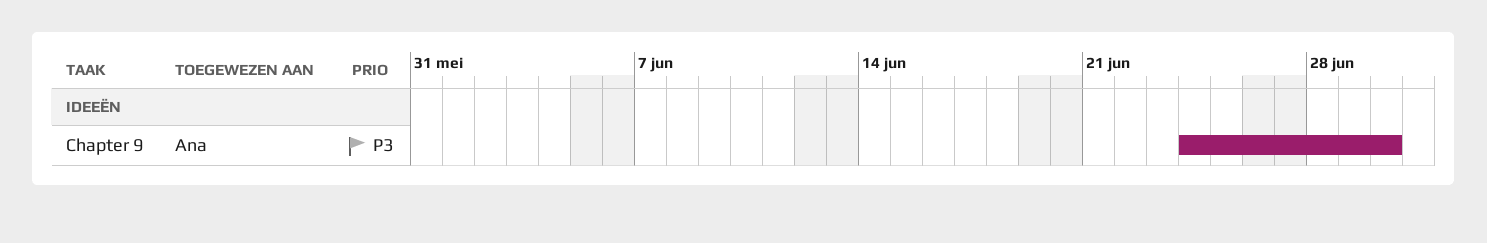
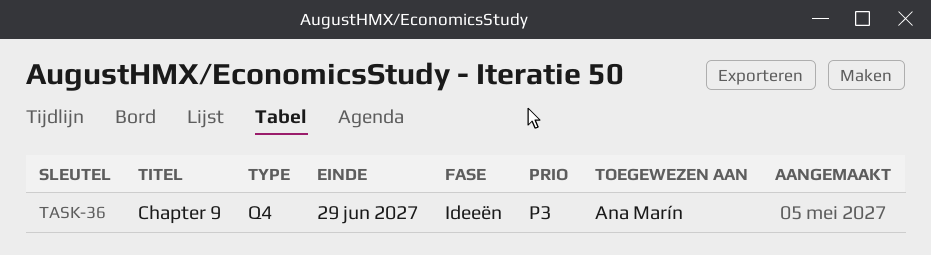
Chapter 9, due: Jun 30 -> Jun 29

